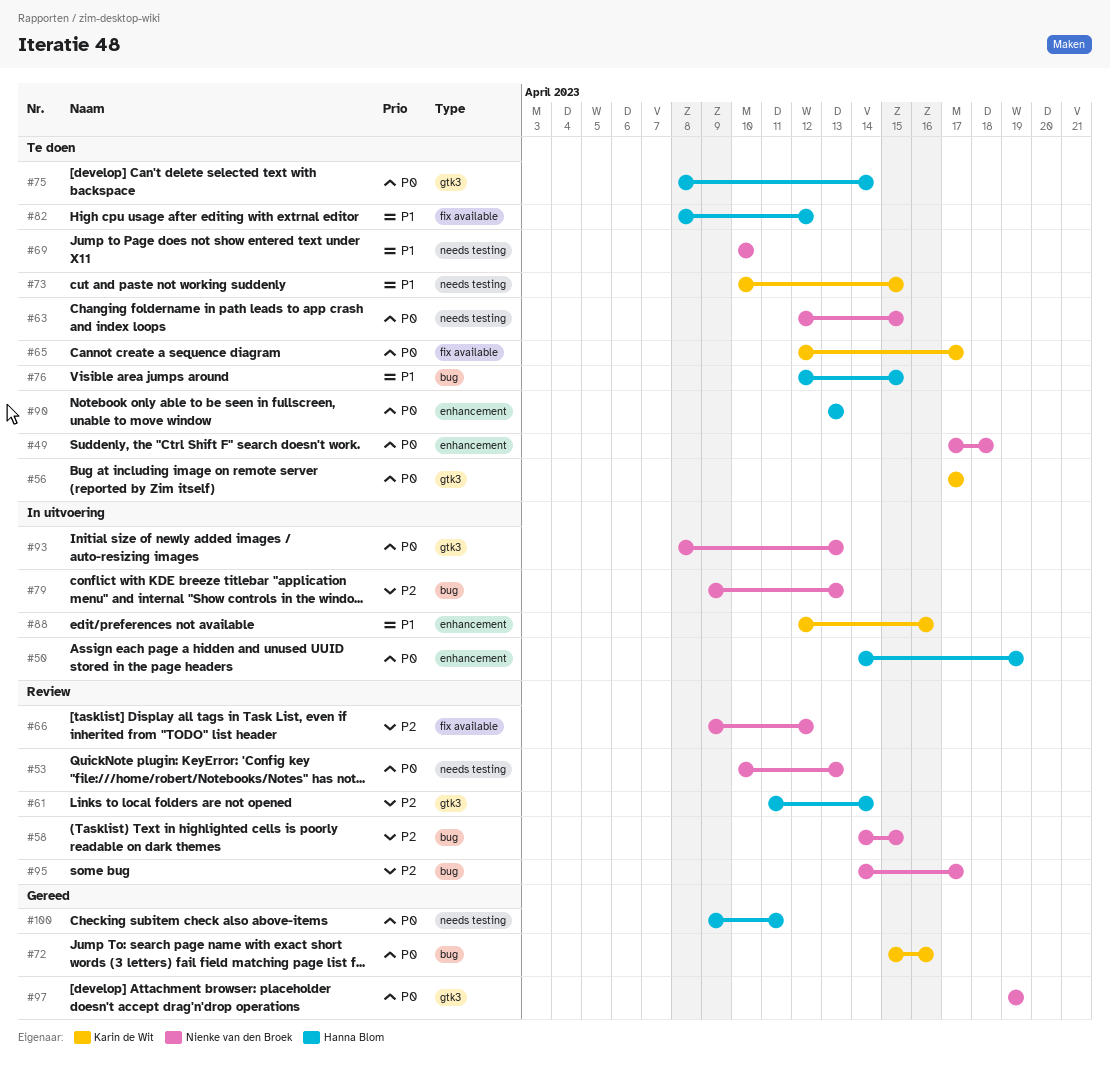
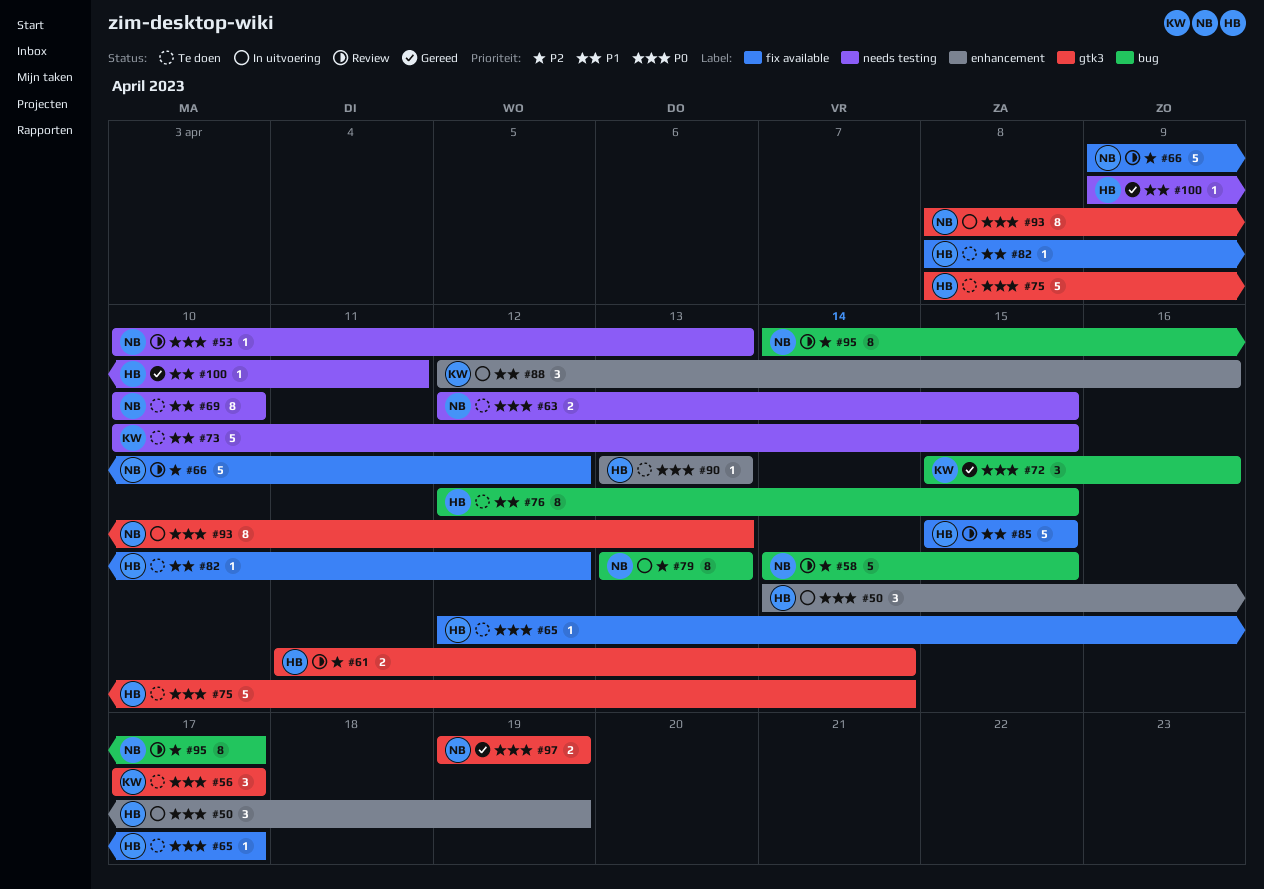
#49: present -> none
#65, owner: Karin de Wit -> Hanna Blom
#79, start: Apr 9 -> Apr 13
#85: none -> present
#100, priority: P0 -> P1

